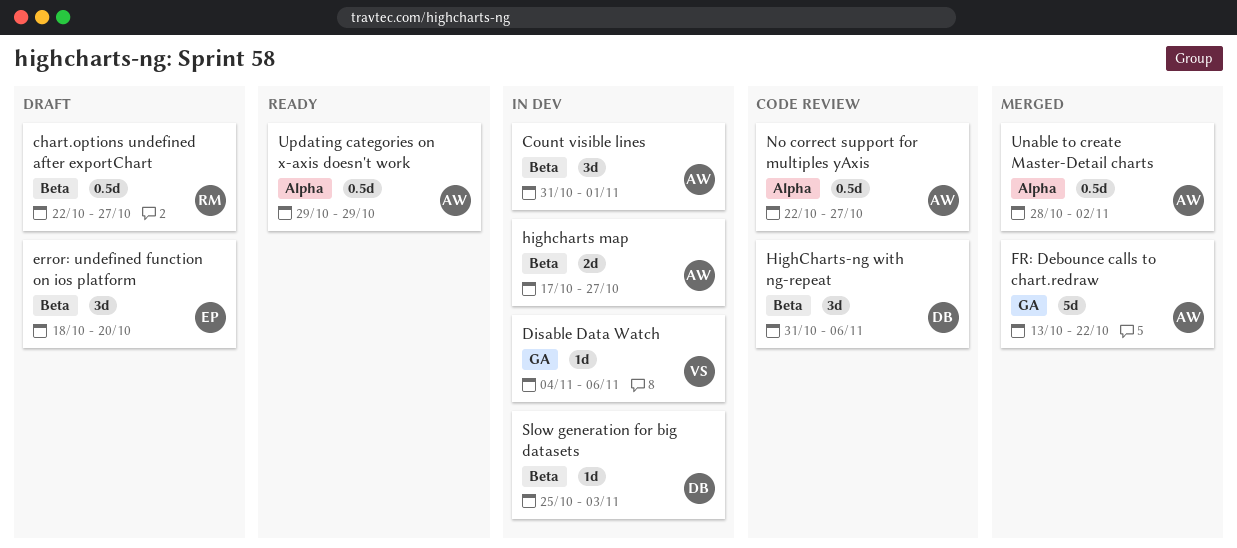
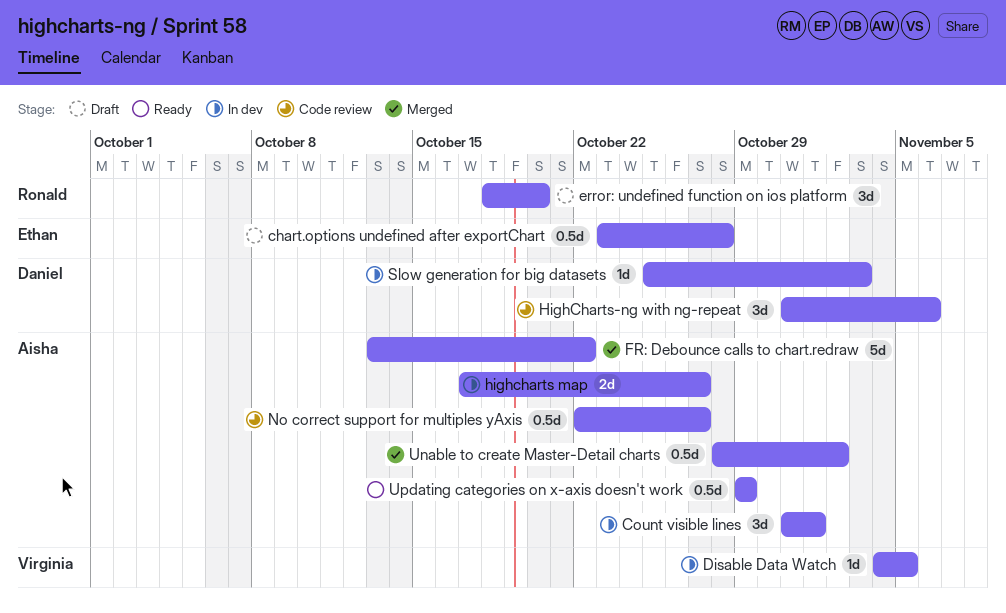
chart.options undefined after exportChart, owner: Ronald -> Ethan
chart.options undefined after exportChart, start: Oct 22 -> Oct 23
chart.options undefined after exportChart, due: Oct 27 -> Oct 28
Disable Data Watch, due: Nov 6 -> Nov 5
error: undefined function on ios platform, owner: Ethan -> Ronald

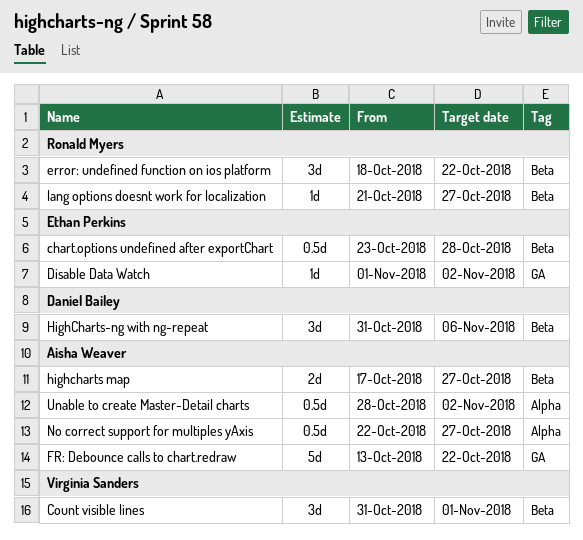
Count visible lines, owner: Aisha Weaver -> Virginia Sanders
Disable Data Watch, owner: Virginia Sanders -> Ethan Perkins
Disable Data Watch, start: Nov 4 -> Nov 1
Disable Data Watch, due: Nov 5 -> Nov 2
error: undefined function on ios platform, due: Oct 20 -> Oct 22
lang options doesnt work for localization: none -> present
Slow generation for big datasets: present -> none
Updating categories on x-axis doesn't work: present -> none

